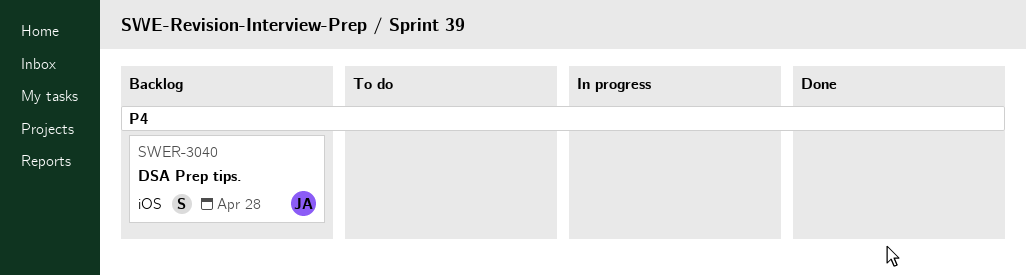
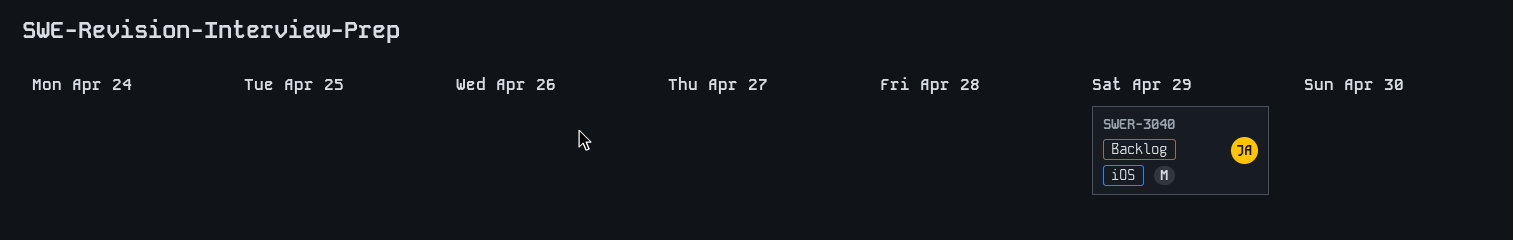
SWER-3040, estimate: S -> M
SWER-3040, due: Apr 28 -> Apr 29

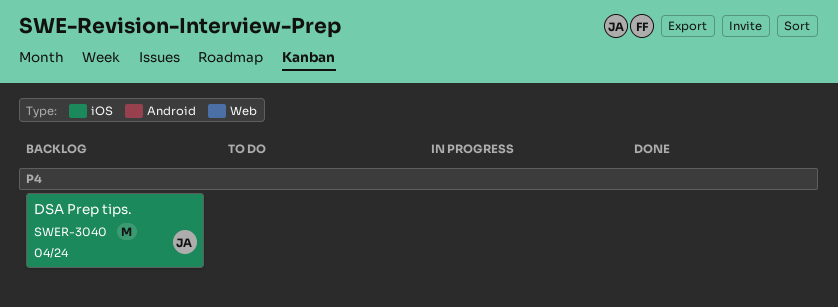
SWER-3040, due: Apr 29 -> Apr 24

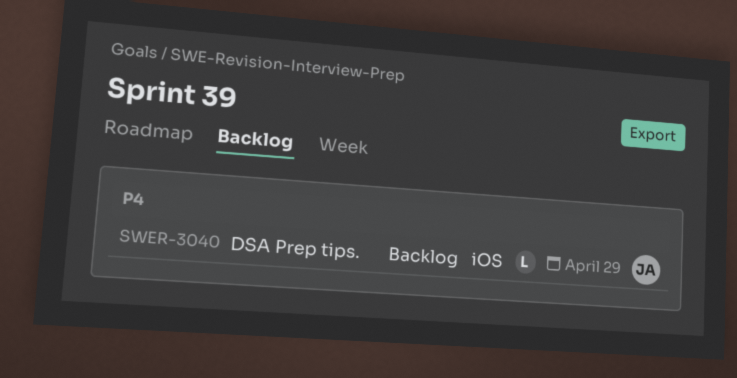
SWER-3040, estimate: M -> L
SWER-3040, due: Apr 24 -> Apr 29

